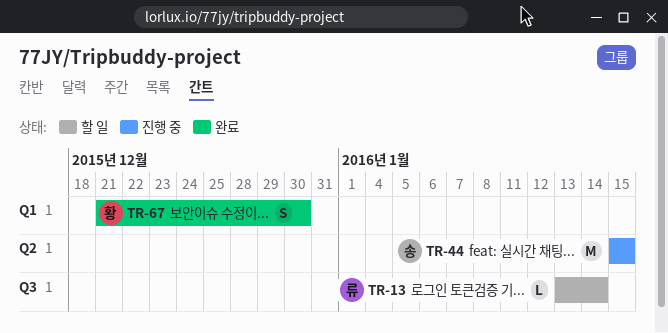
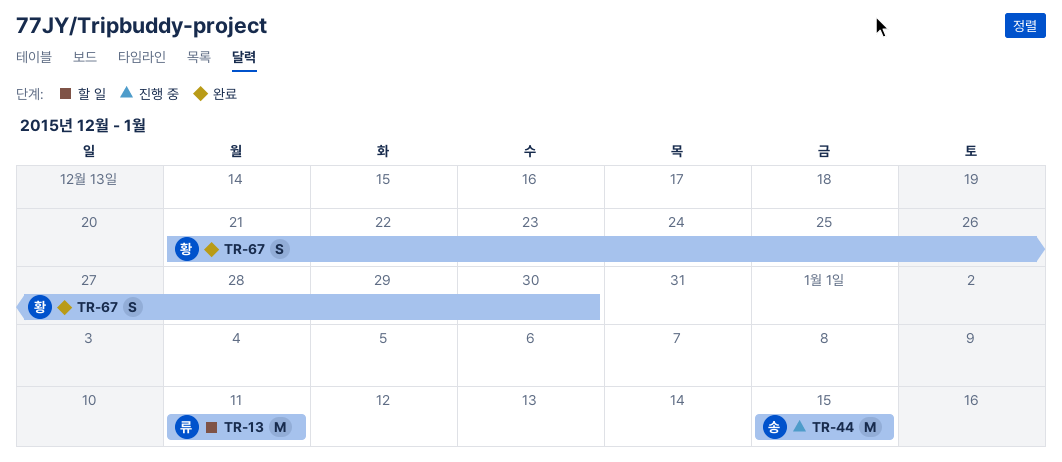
TR-13, estimate: L -> M
TR-13, start: Jan 13 -> Jan 11
TR-13, due: Jan 14 -> Jan 11

